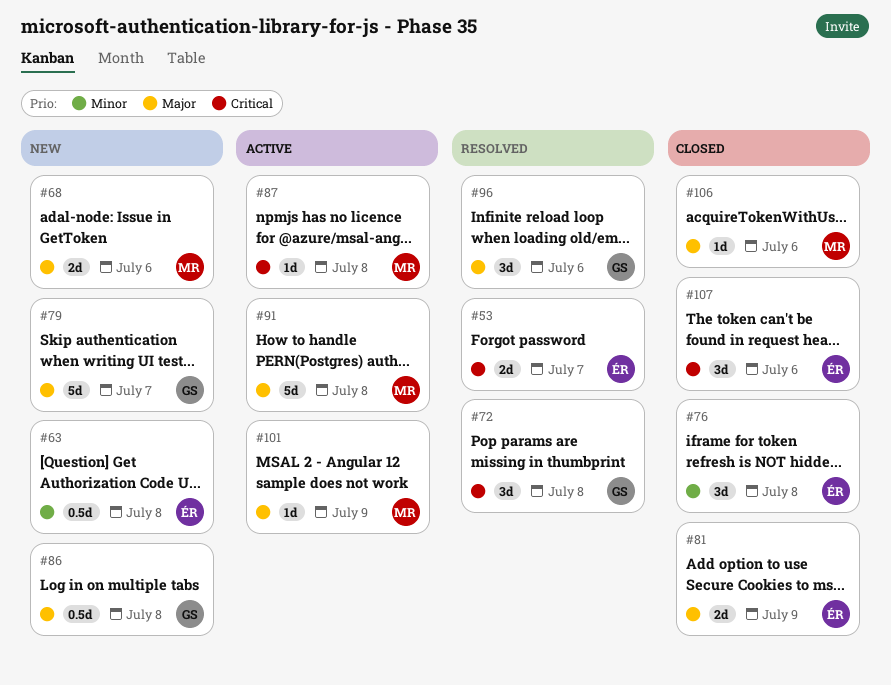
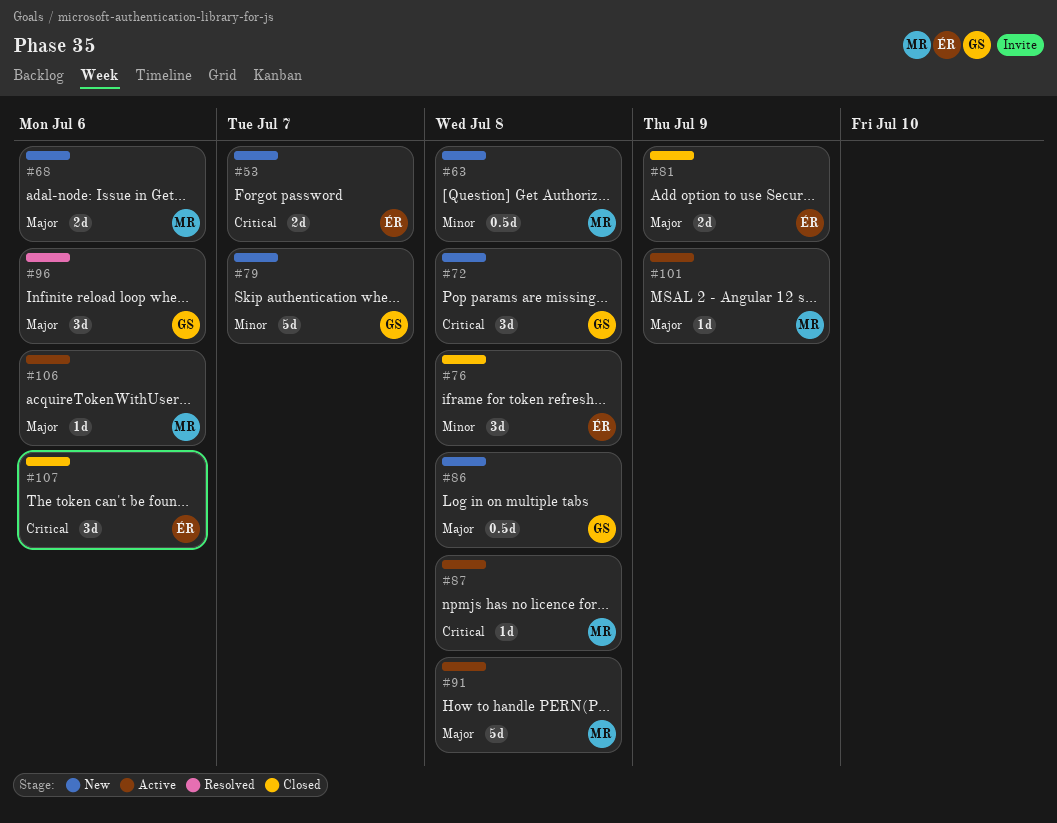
#53, status: Resolved -> New
#63, owner: ÉR -> MR
#72, status: Resolved -> New
#79, priority: Major -> Minor
#106, status: Closed -> Active

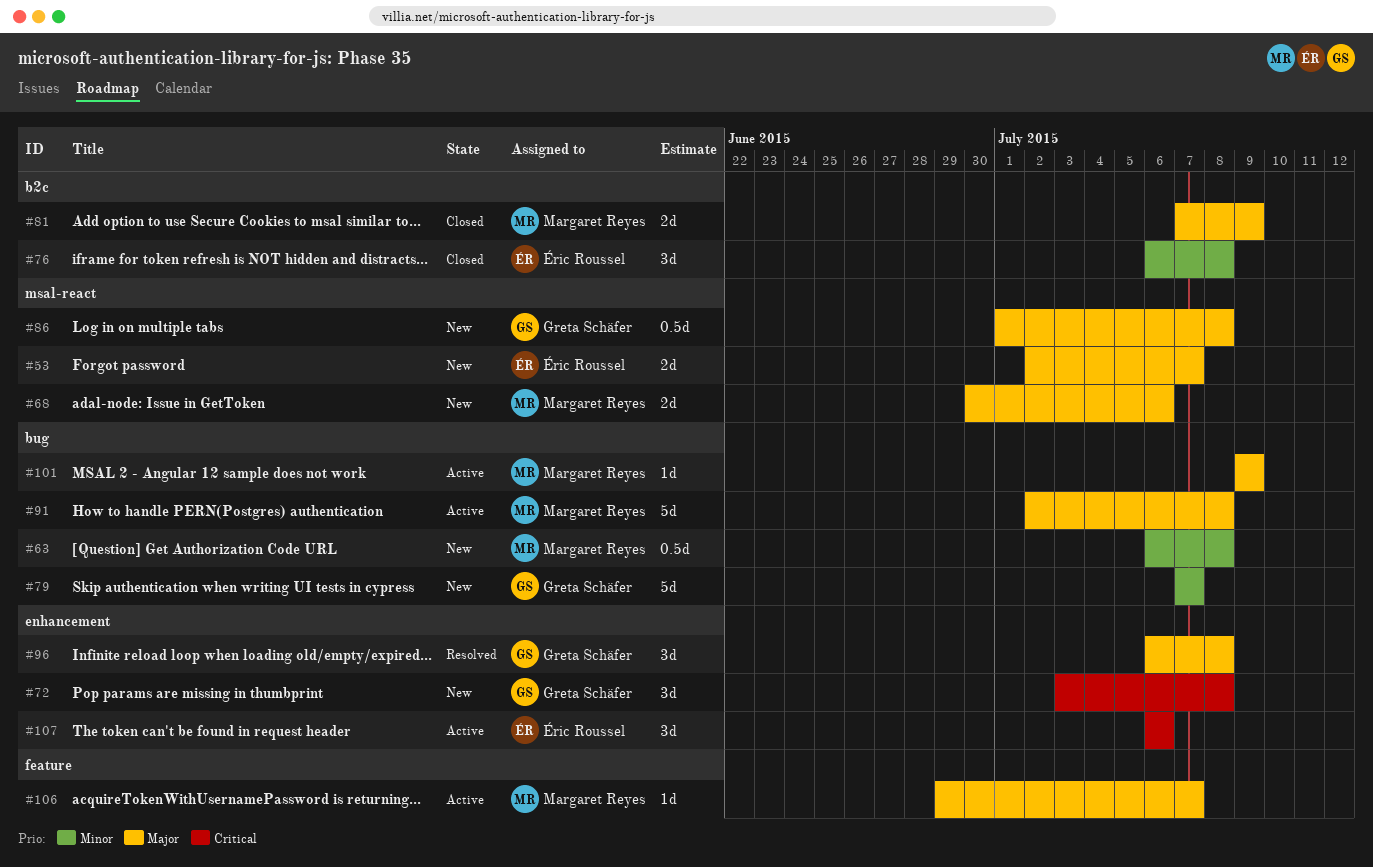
#53, priority: Critical -> Major
#81, owner: Éric Roussel -> Margaret Reyes
#87: present -> none
#96, due: Jul 6 -> Jul 8
#106, due: Jul 6 -> Jul 7
#107, status: Closed -> Active

